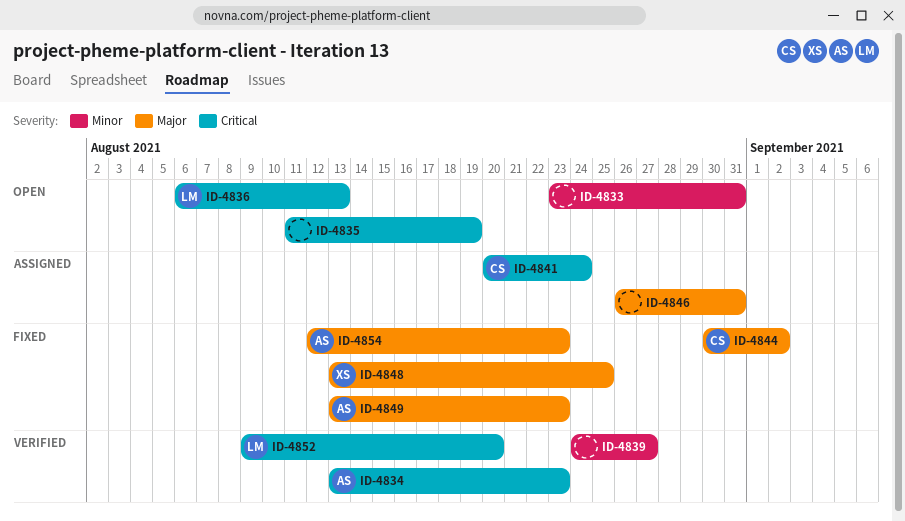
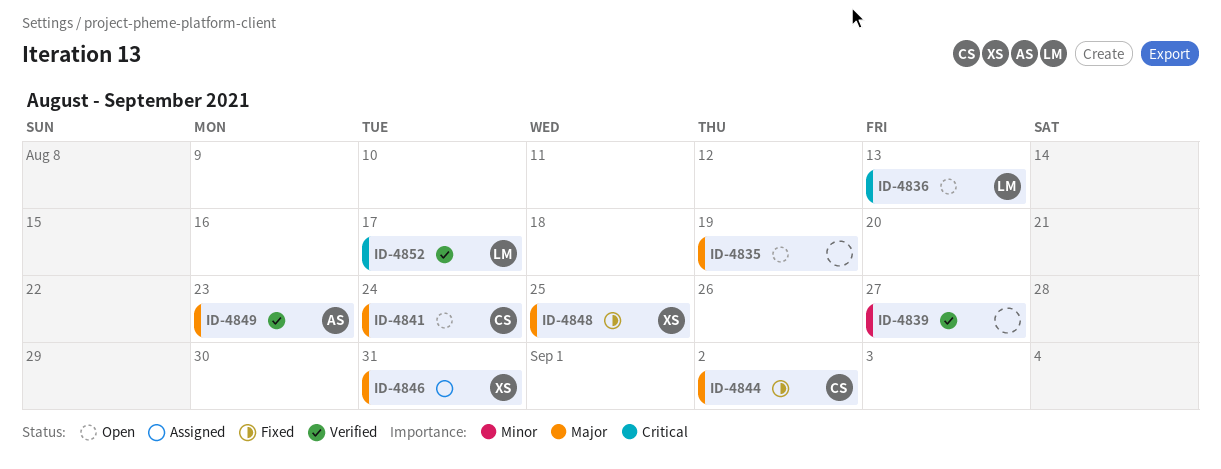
ID-4833: present -> none
ID-4834: present -> none
ID-4835, priority: Critical -> Major
ID-4841, status: Assigned -> Open
ID-4841, priority: Critical -> Major
ID-4846, owner: none -> XS
ID-4849, status: Fixed -> Verified
ID-4852, due: Aug 20 -> Aug 17
ID-4854: present -> none

